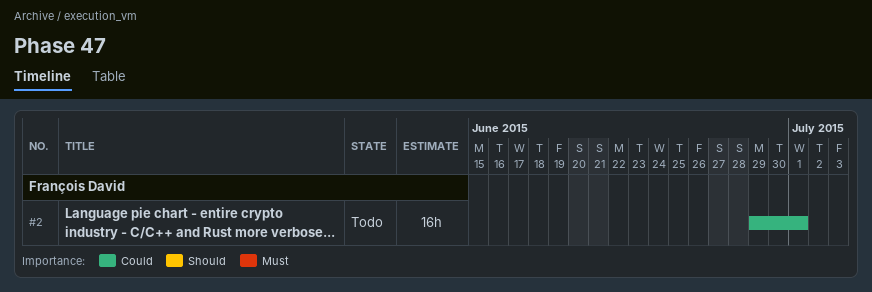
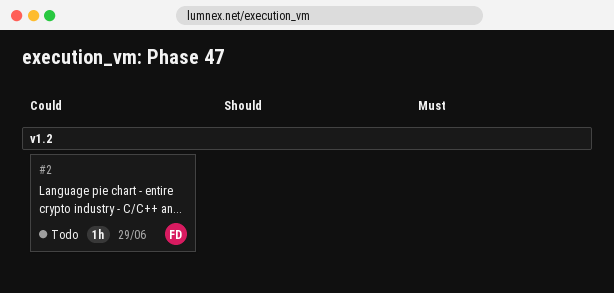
#2, estimate: 16h -> 1h
#2, due: Jul 1 -> Jun 29

